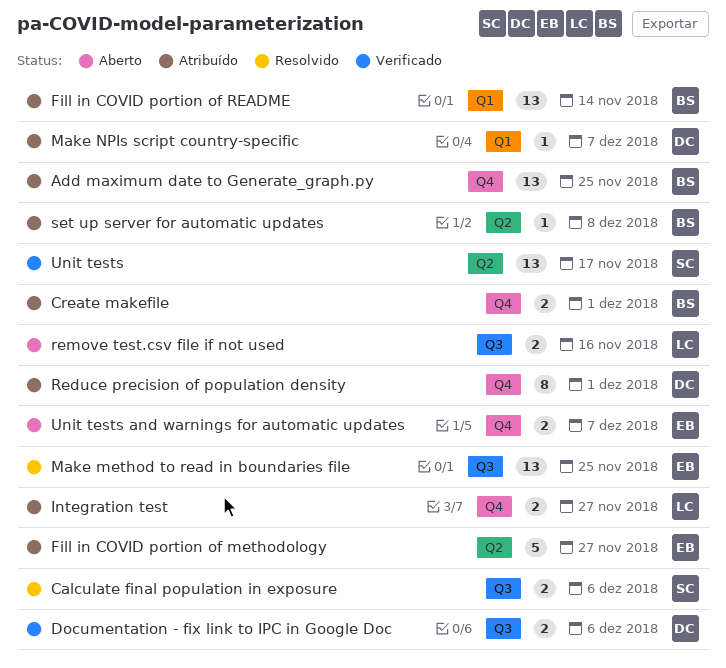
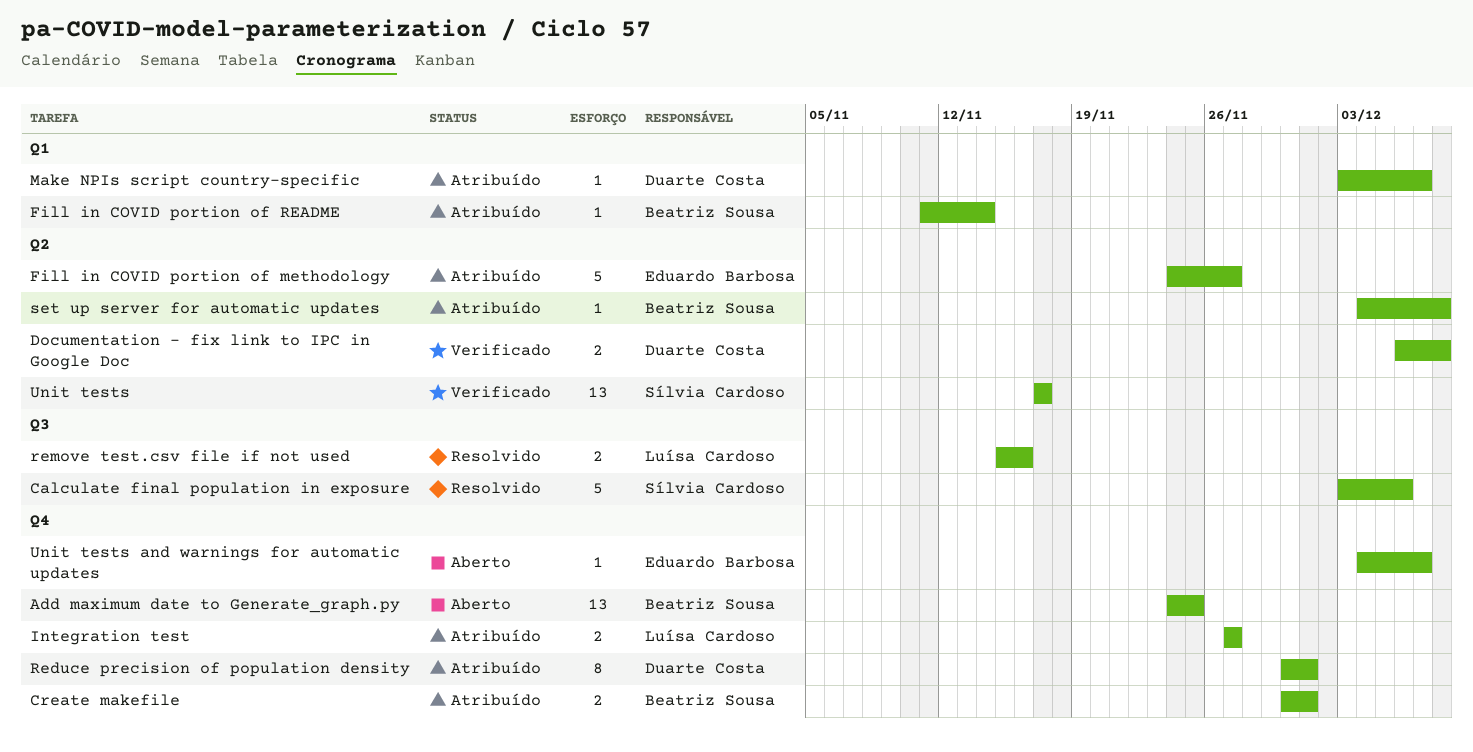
Add maximum date to Generate_graph.py, status: Atribuído -> Aberto
Calculate final population in exposure, estimate: 2 -> 5
Documentation - fix link to IPC in Google Doc, label: Q3 -> Q2
Documentation - fix link to IPC in Google Doc, due: Dec 6 -> Dec 8
Fill in COVID portion of README, estimate: 13 -> 1
Make method to read in boundaries file: present -> none
remove test.csv file if not used, status: Aberto -> Resolvido
Unit tests and warnings for automatic updates, estimate: 2 -> 1

